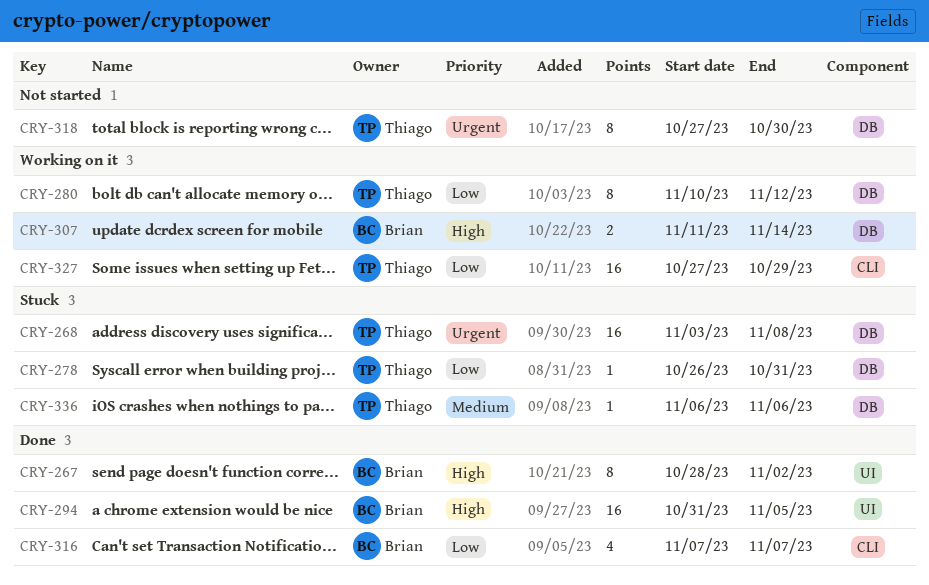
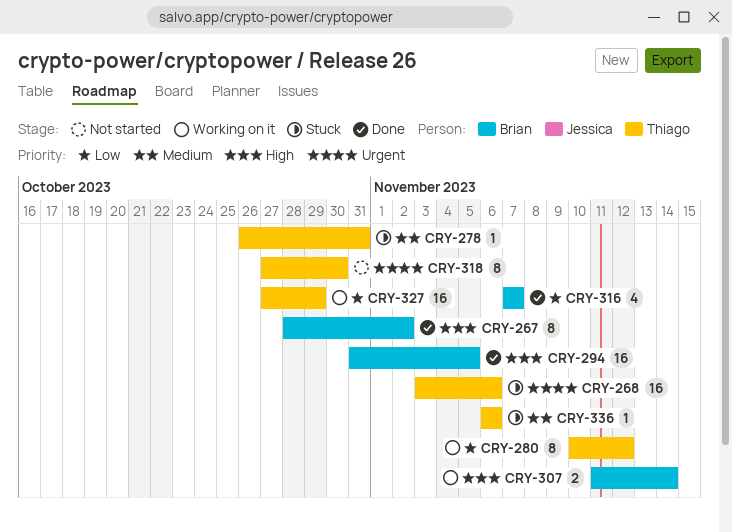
CRY-268, due: Nov 8 -> Nov 6
CRY-278, priority: Low -> Medium

